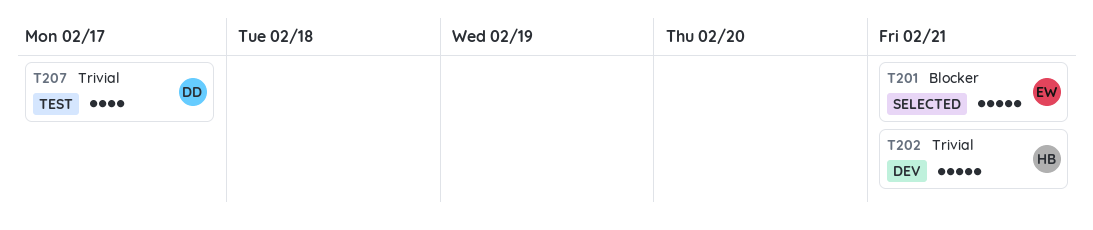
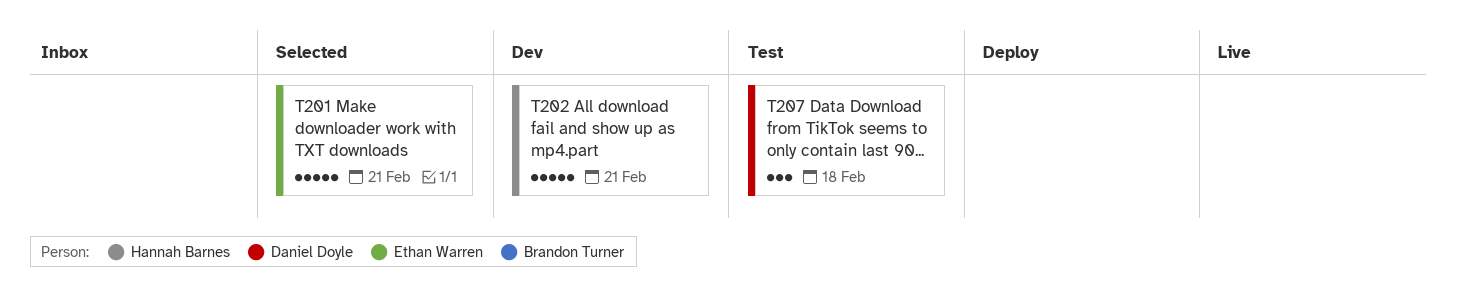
T207, estimate: 4 -> 3
T207, due: Feb 17 -> Feb 18

